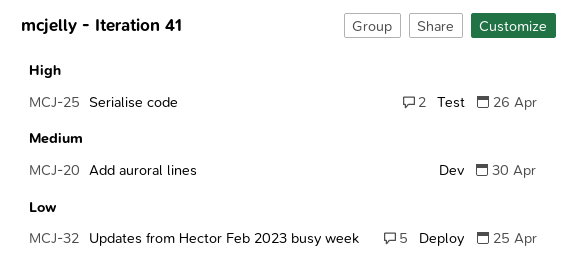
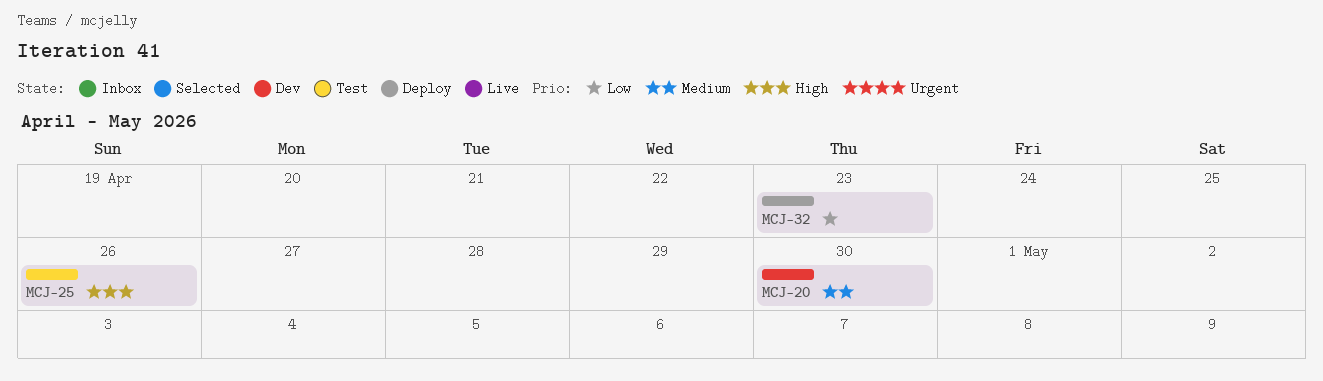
MCJ-32, due: Apr 25 -> Apr 23

